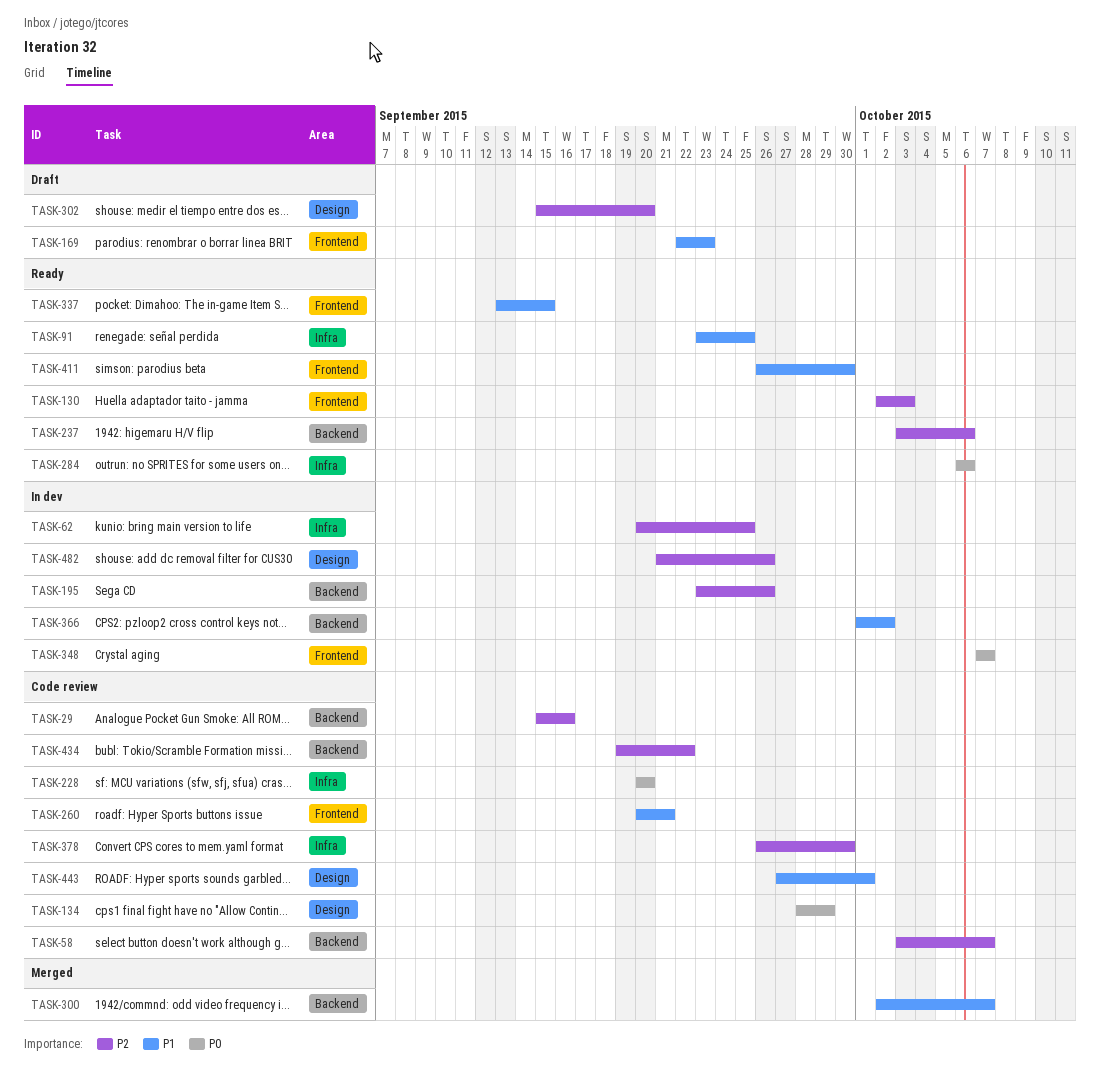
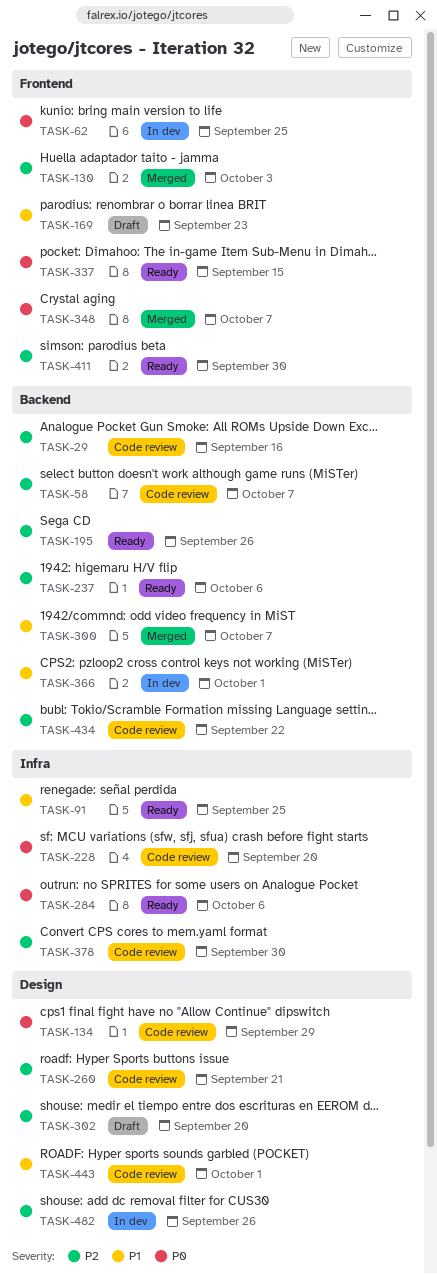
TASK-62, priority: P2 -> P0
TASK-62, label: Infra -> Frontend
TASK-130, status: Ready -> Merged
TASK-195, status: In dev -> Ready
TASK-260, priority: P1 -> P2
TASK-260, label: Frontend -> Design
TASK-337, priority: P1 -> P0
TASK-348, status: In dev -> Merged
TASK-366, due: Oct 2 -> Oct 1
TASK-411, priority: P1 -> P2

